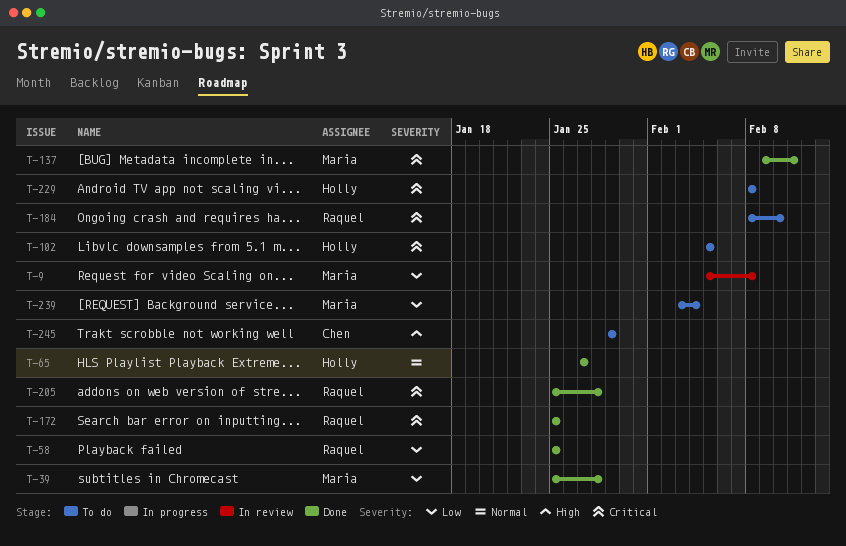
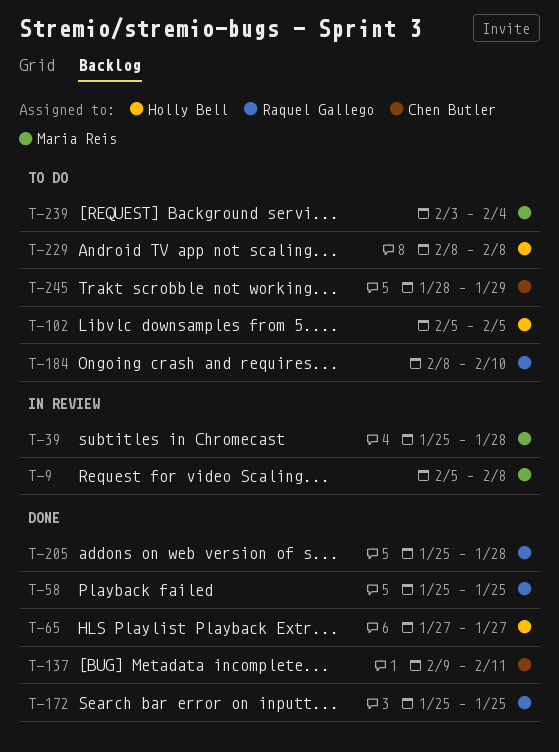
T-39, status: Done -> In review
T-137, owner: Maria Reis -> Chen Butler
T-245, start: Jan 29 -> Jan 28

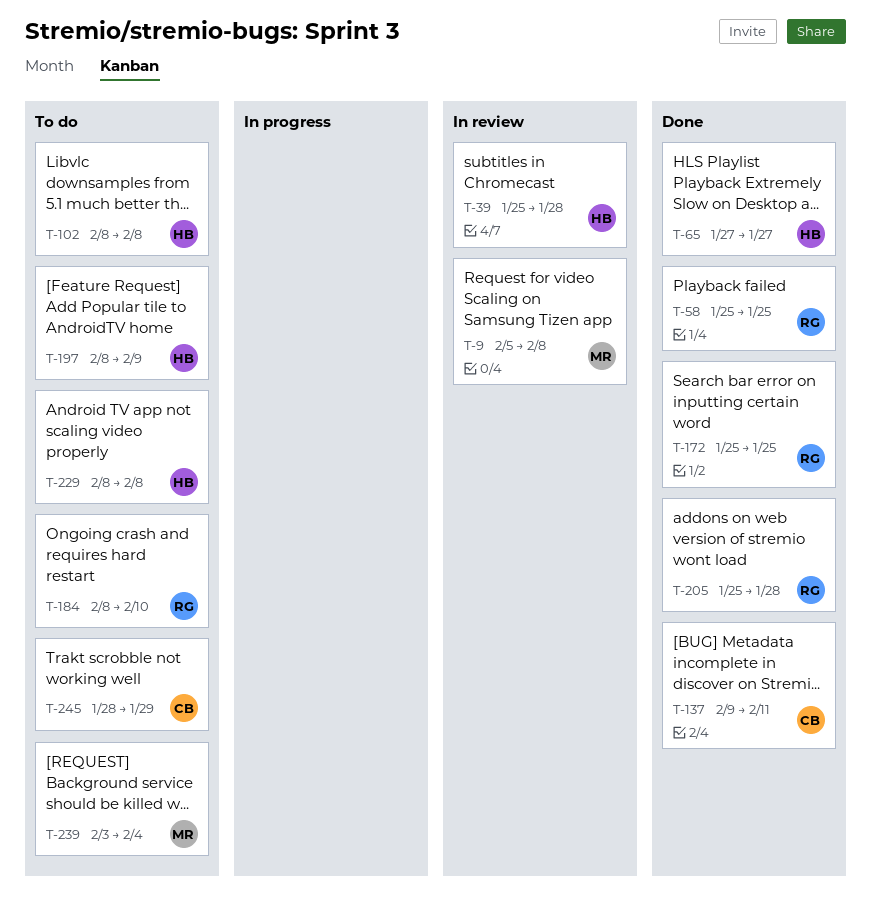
T-39, owner: Maria Reis -> Holly Bell
T-102, start: Feb 5 -> Feb 8
T-102, due: Feb 5 -> Feb 8
T-197: none -> present

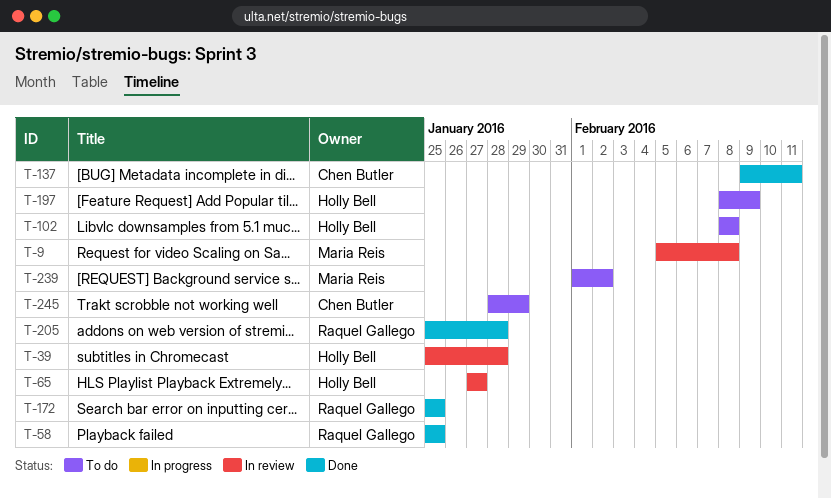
T-65, status: Done -> In review
T-184: present -> none
T-229: present -> none
T-239, start: Feb 3 -> Feb 1
T-239, due: Feb 4 -> Feb 2

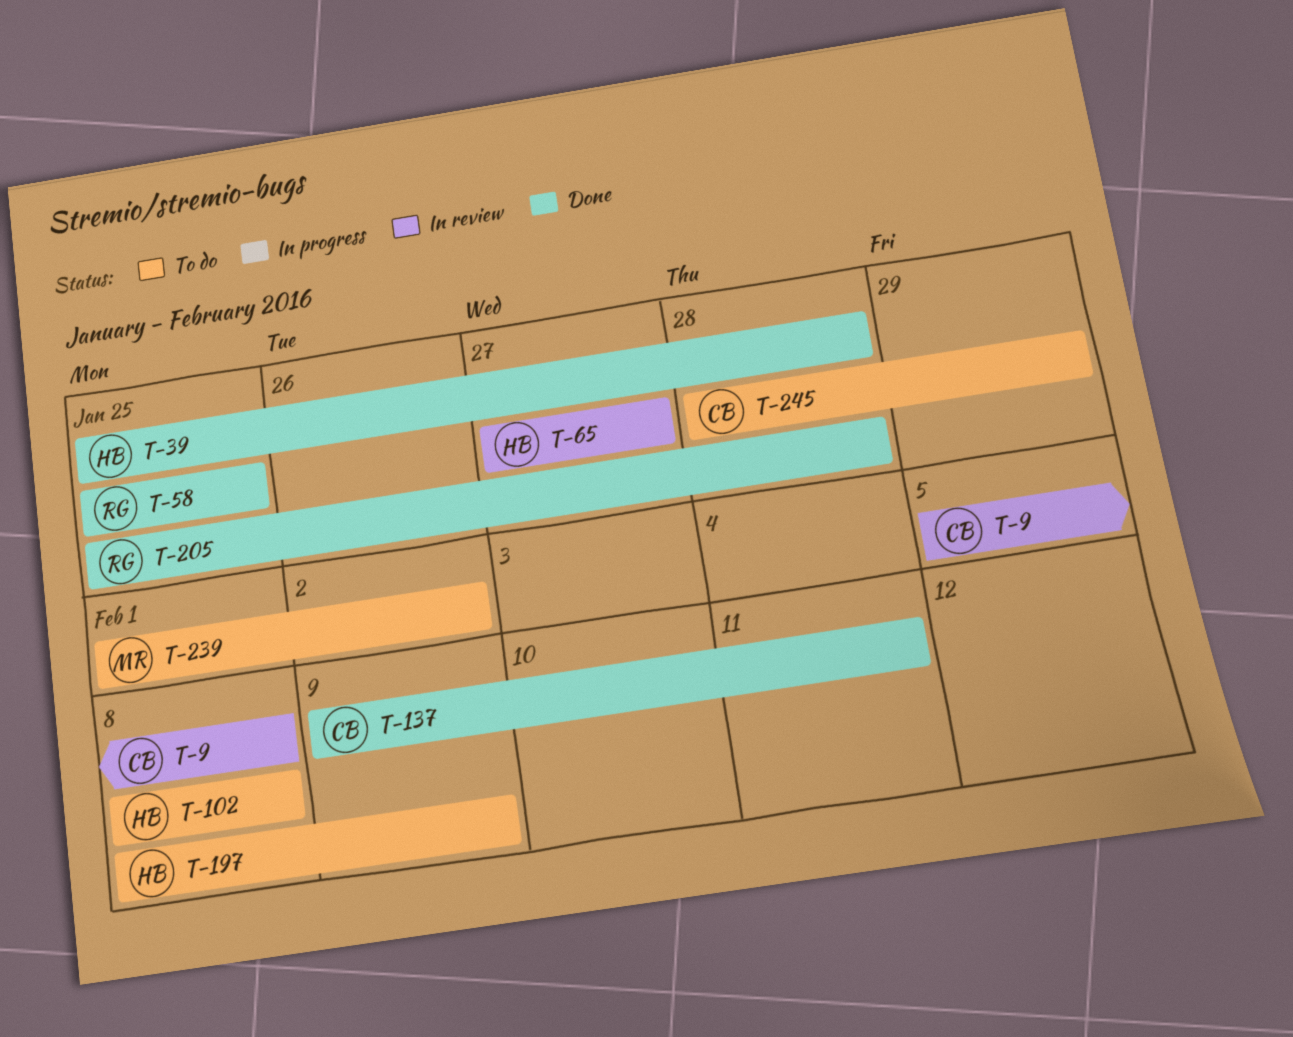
T-9, owner: Maria Reis -> Chen Butler
T-39, status: In review -> Done
T-172: present -> none

